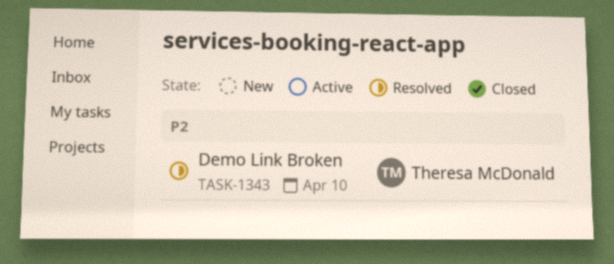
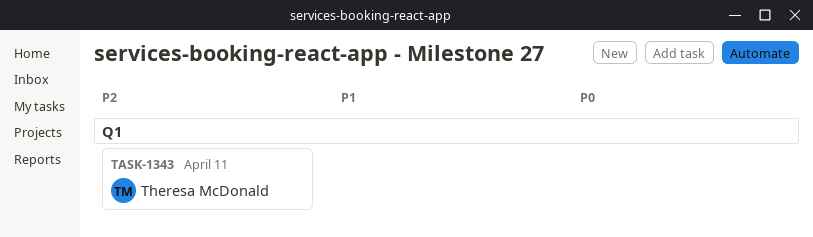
TASK-1343, due: Apr 10 -> Apr 11

